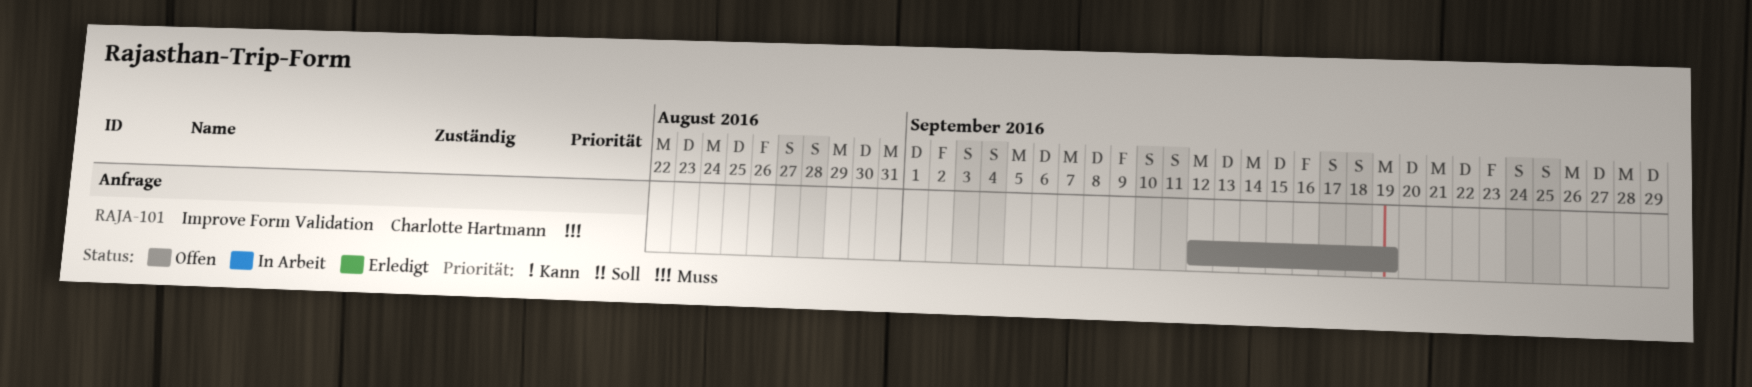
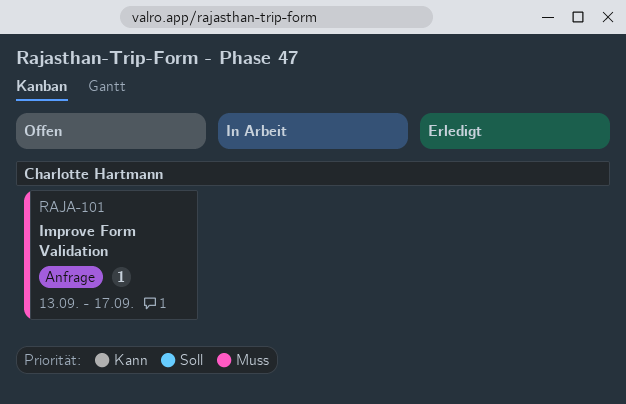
RAJA-101, start: Sep 12 -> Sep 13
RAJA-101, due: Sep 19 -> Sep 17

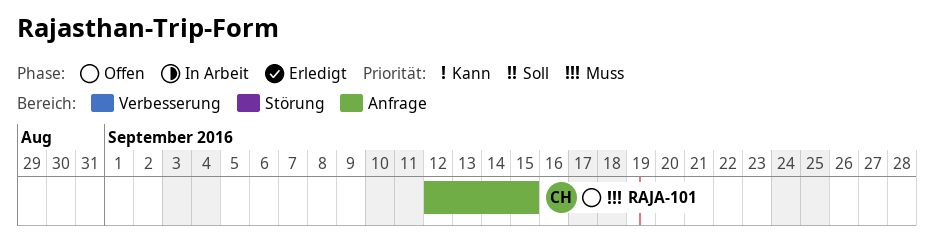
RAJA-101, start: Sep 13 -> Sep 12
RAJA-101, due: Sep 17 -> Sep 15

